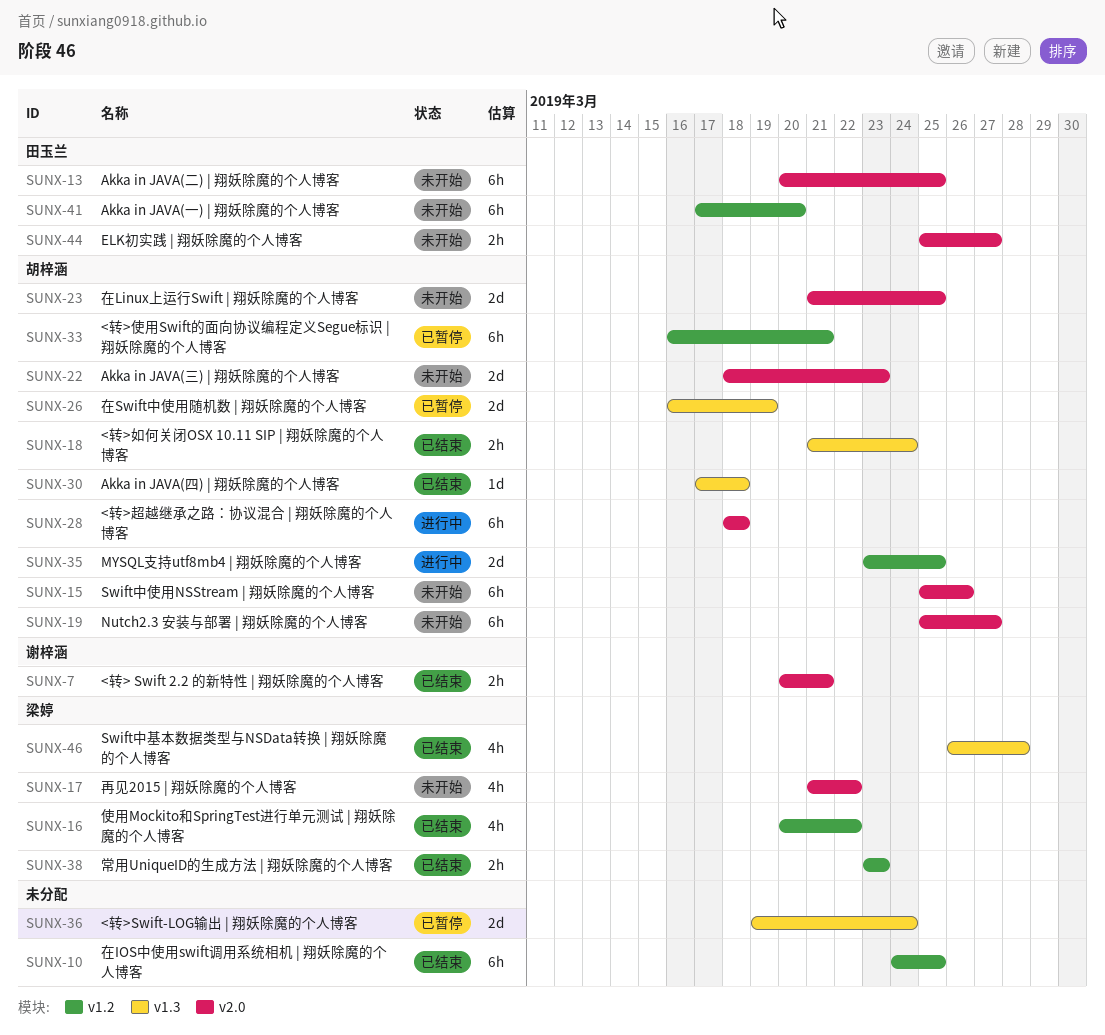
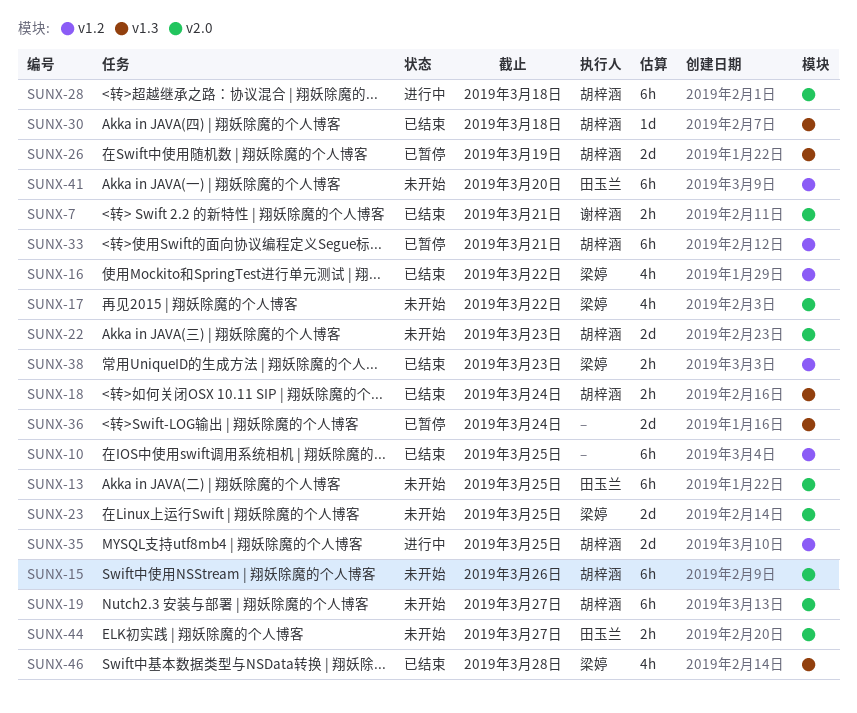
SUNX-23, owner: 胡梓涵 -> 梁婷

